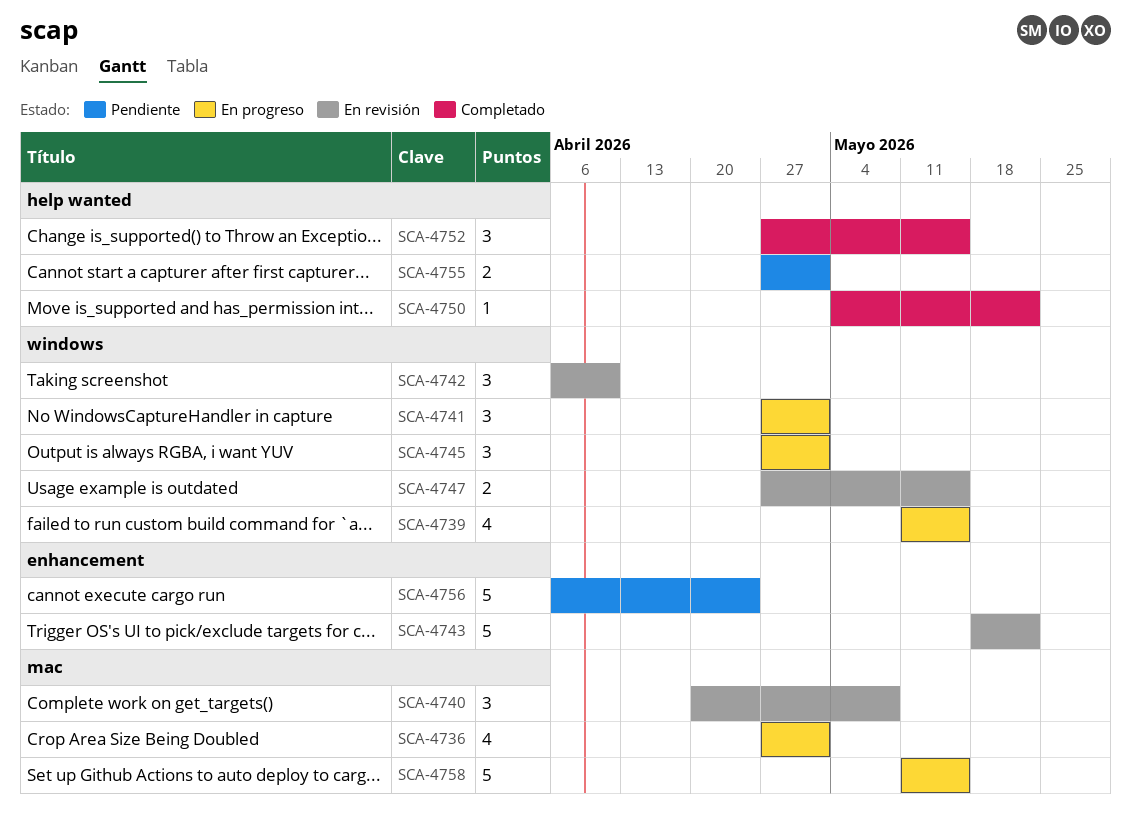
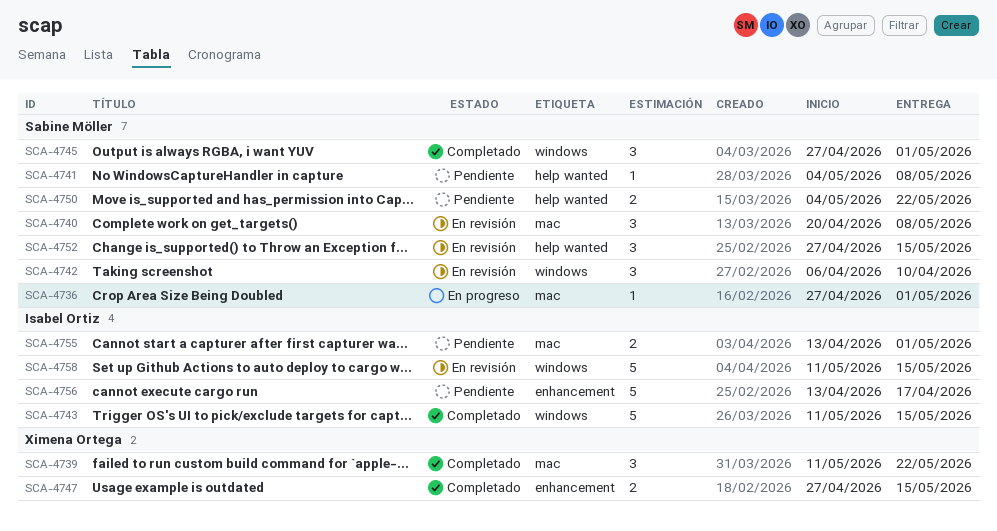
SCA-4736, estimate: 4 -> 1
SCA-4739, status: En progreso -> Completado
SCA-4739, label: windows -> mac
SCA-4739, estimate: 4 -> 3
SCA-4739, due: May 15 -> May 22
SCA-4741, status: En progreso -> Pendiente
SCA-4741, label: windows -> help wanted
SCA-4741, estimate: 3 -> 1
SCA-4741, start: Apr 27 -> May 4
SCA-4741, due: May 1 -> May 8
SCA-4743, status: En revisión -> Completado
SCA-4743, label: enhancement -> windows
SCA-4743, start: May 18 -> May 11
SCA-4743, due: May 22 -> May 15
SCA-4745, status: En progreso -> Completado
SCA-4747, status: En revisión -> Completado
SCA-4747, label: windows -> enhancement
SCA-4750, status: Completado -> Pendiente
SCA-4750, estimate: 1 -> 2
SCA-4752, status: Completado -> En revisión
SCA-4755, label: help wanted -> mac
SCA-4755, start: Apr 27 -> Apr 13
SCA-4756, start: Apr 6 -> Apr 13
SCA-4756, due: Apr 24 -> Apr 17
SCA-4758, status: En progreso -> En revisión
SCA-4758, label: mac -> windows

